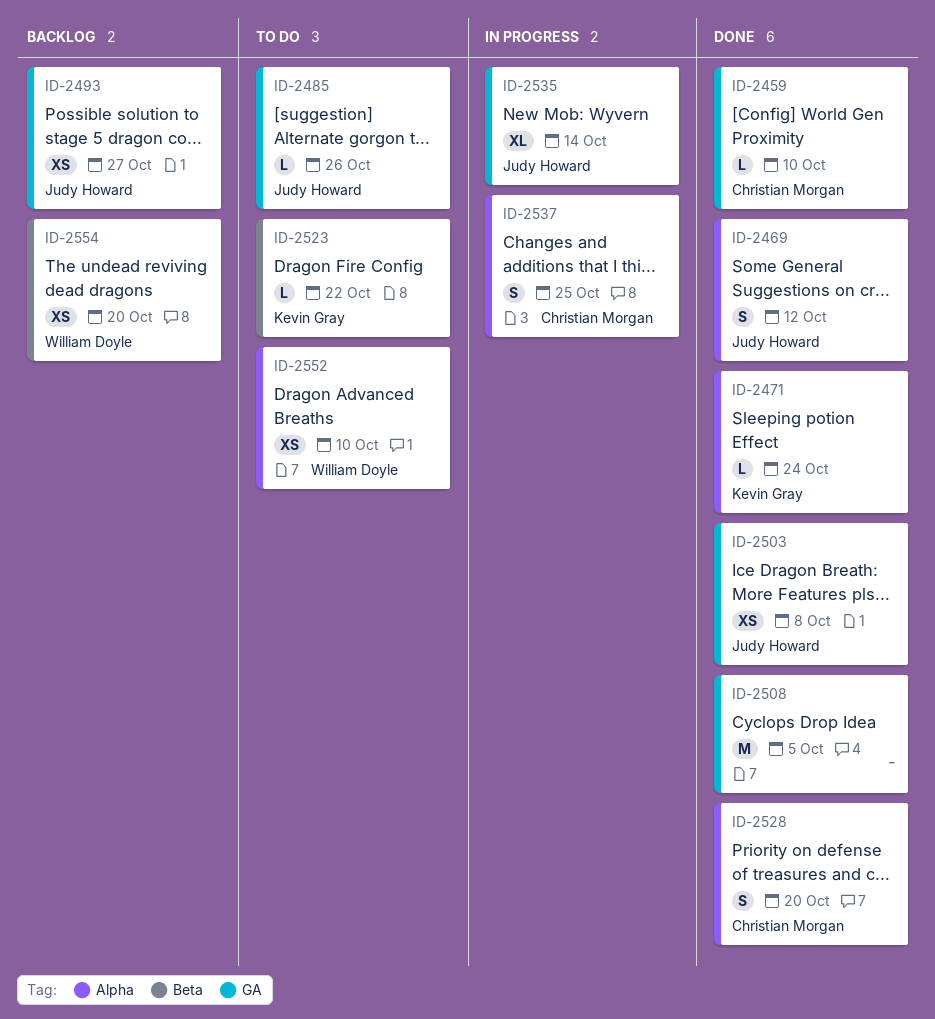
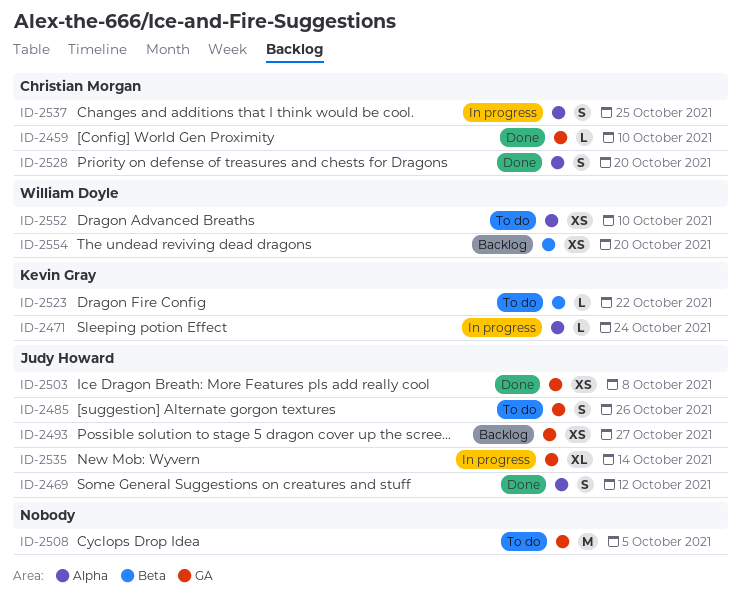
ID-2471, status: Done -> In progress
ID-2485, estimate: L -> S
ID-2508, status: Done -> To do

